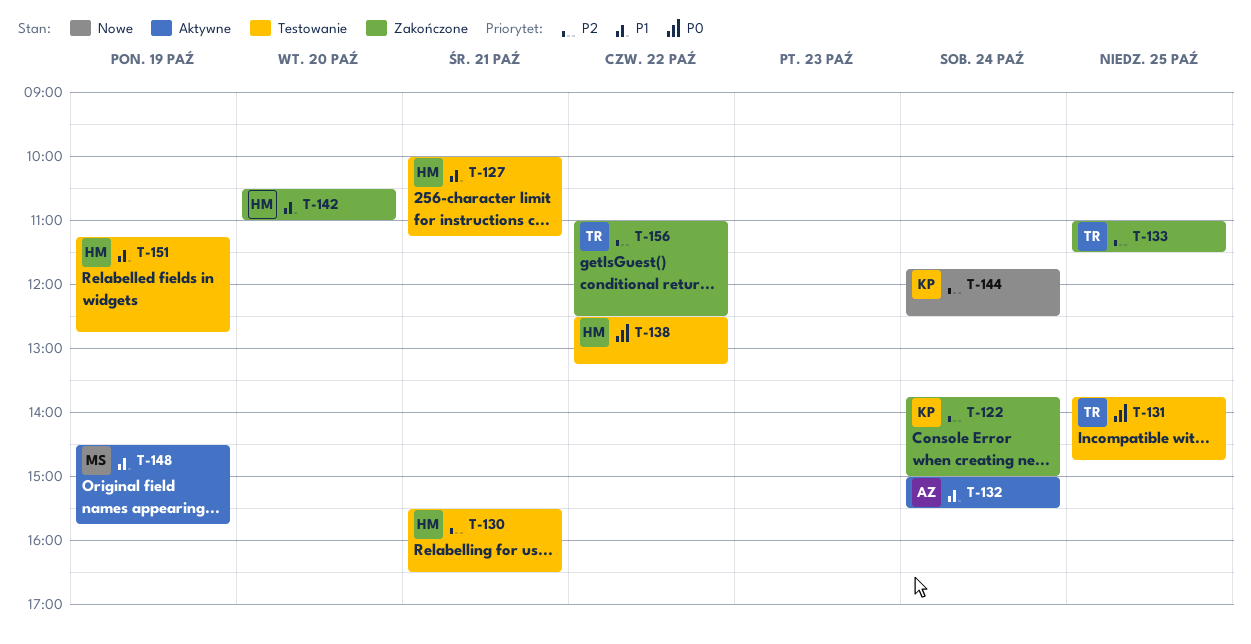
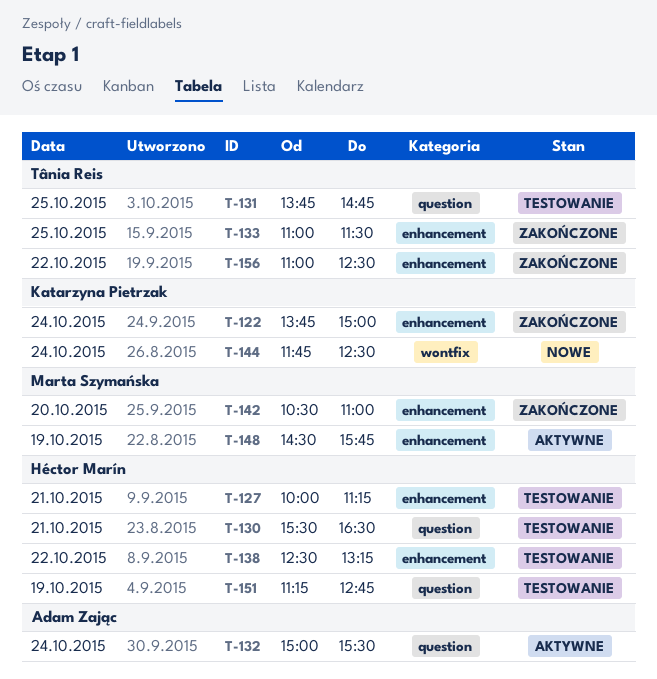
T-142, owner: Héctor Marín -> Marta Szymańska

